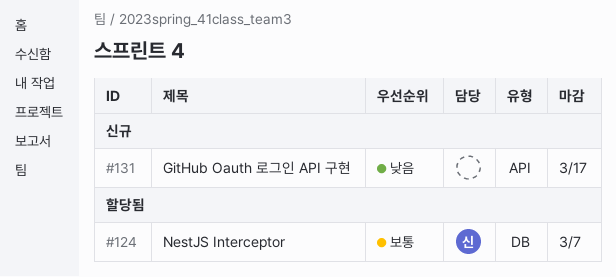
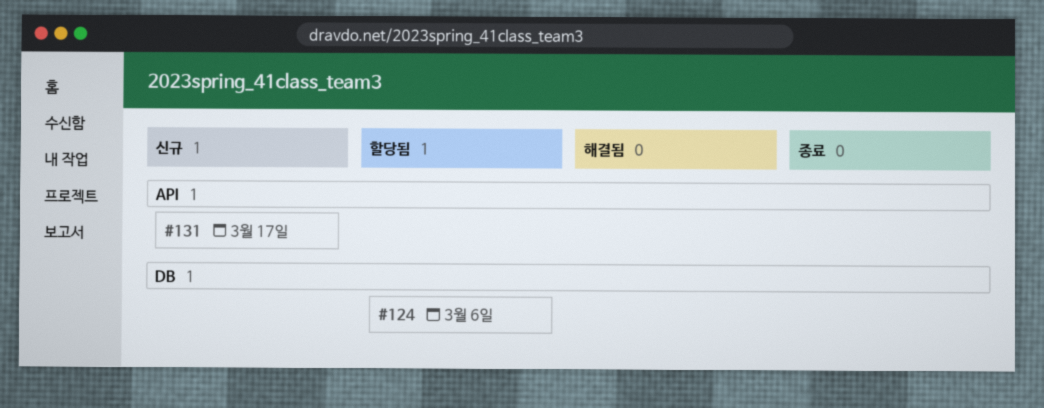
#124, due: Mar 7 -> Mar 6

